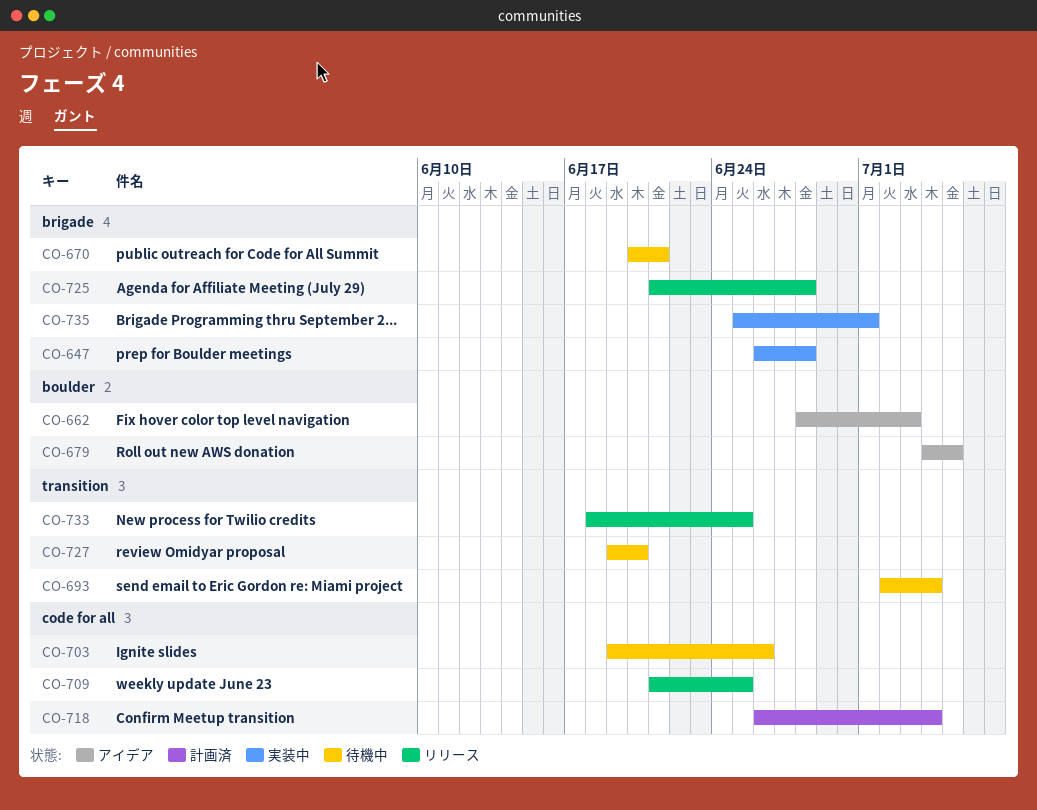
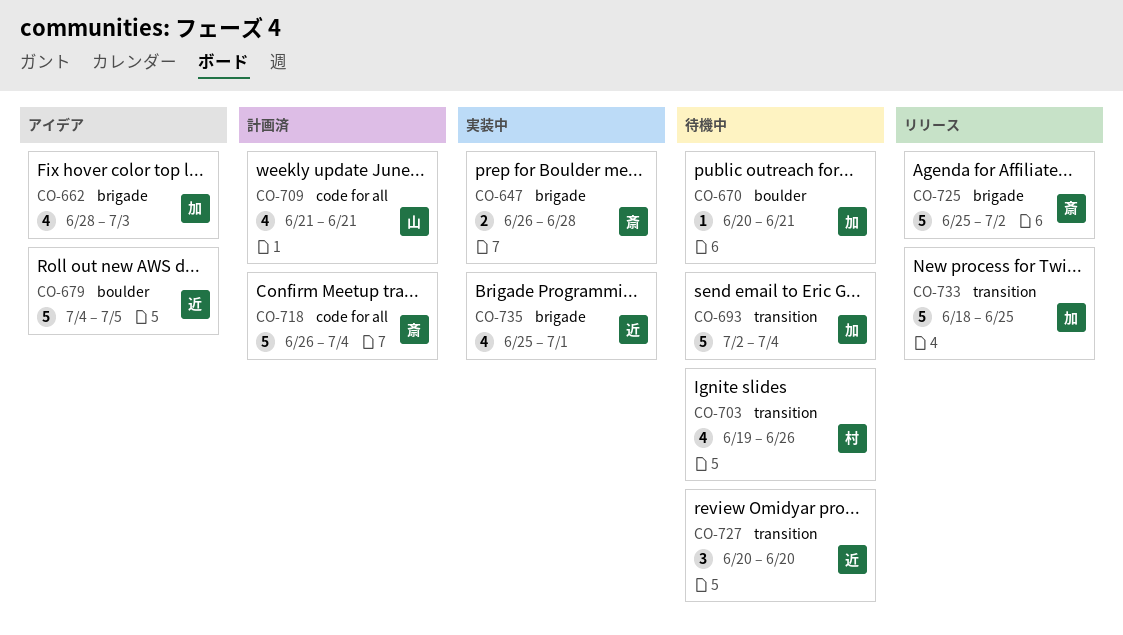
CO-662, label: boulder -> brigade
CO-670, label: brigade -> boulder
CO-703, label: code for all -> transition
CO-709, status: リリース -> 計画済
CO-709, due: Jun 25 -> Jun 21
CO-725, start: Jun 21 -> Jun 25
CO-725, due: Jun 28 -> Jul 2
CO-727, start: Jun 19 -> Jun 20

